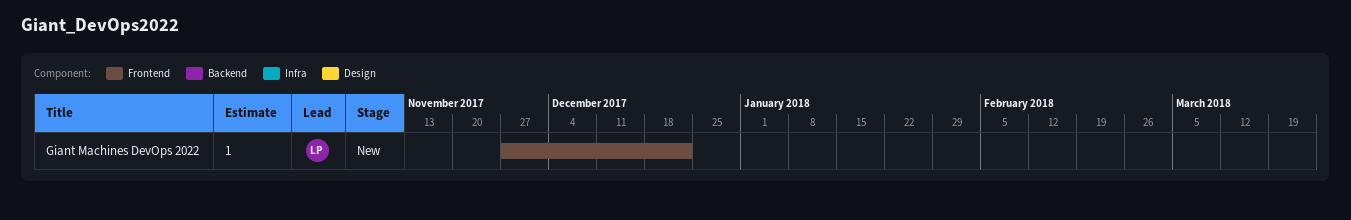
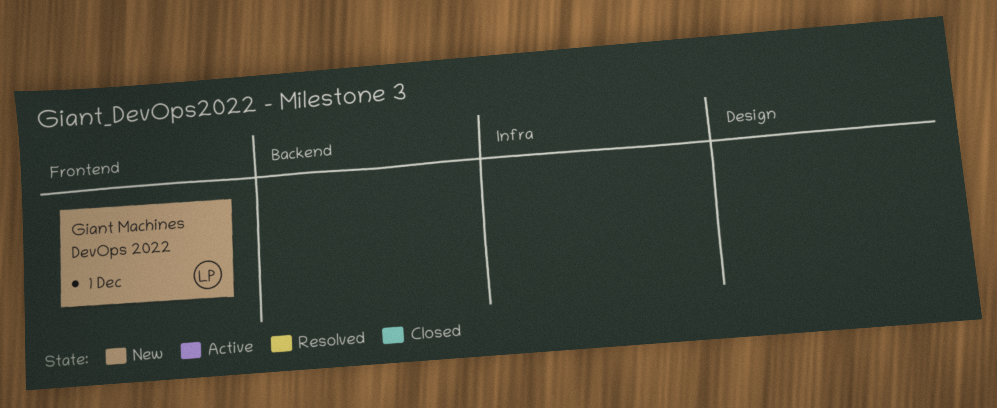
Giant Machines DevOps 2022, due: Dec 22 -> Dec 1

